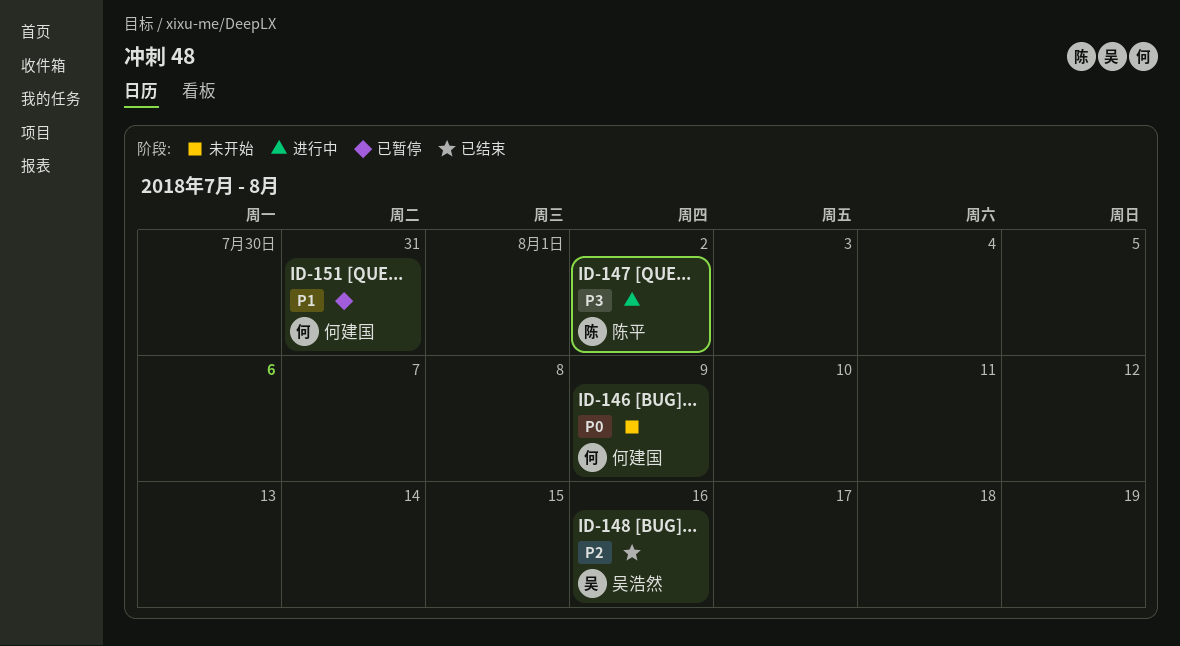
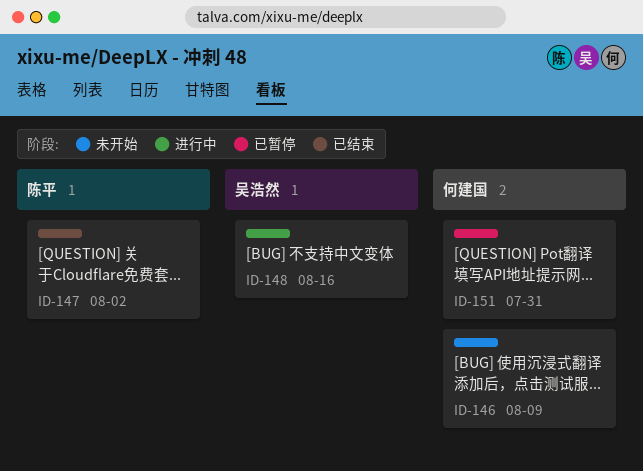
ID-147, status: 进行中 -> 已结束
ID-148, status: 已结束 -> 进行中

